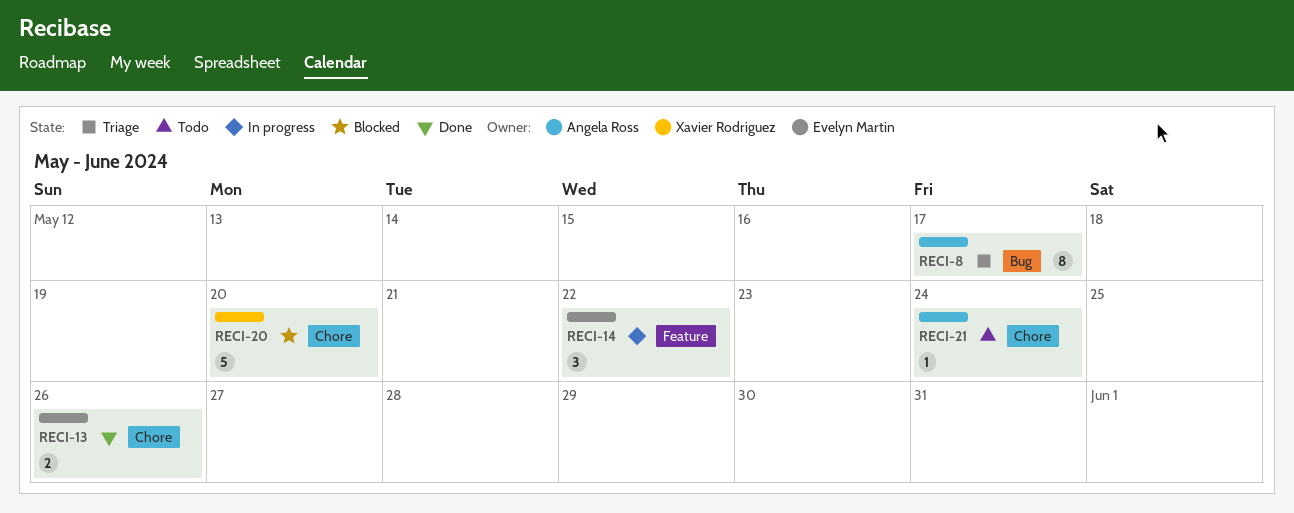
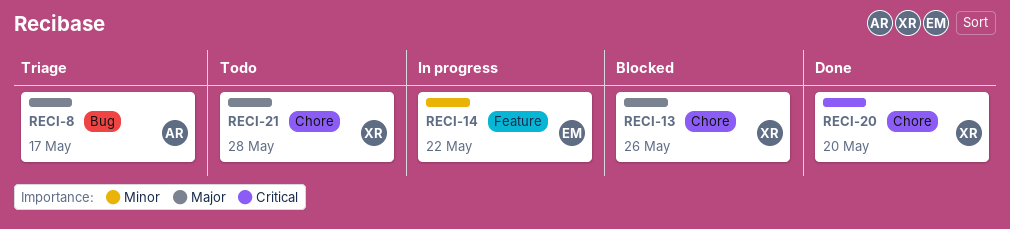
RECI-13, status: Done -> Blocked
RECI-13, owner: Evelyn Martin -> Xavier Rodriguez
RECI-20, status: Blocked -> Done
RECI-21, owner: Angela Ross -> Xavier Rodriguez
RECI-21, due: May 24 -> May 28

